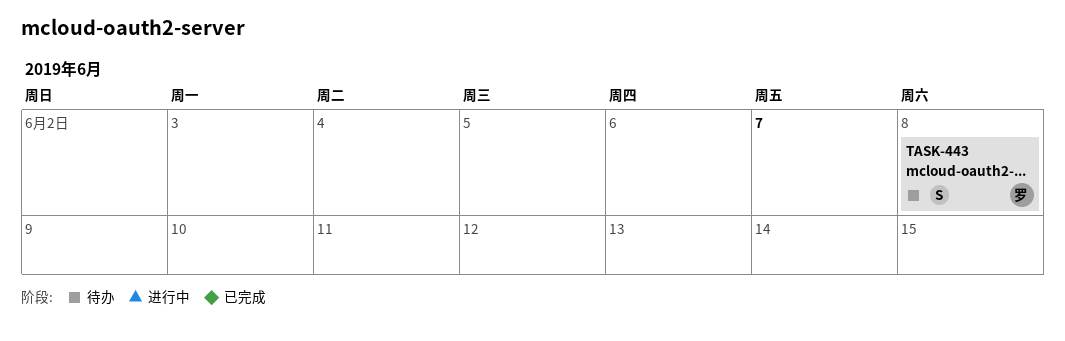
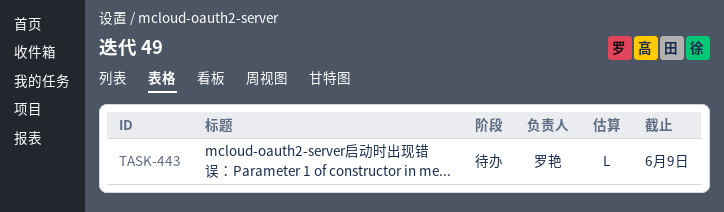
TASK-443, estimate: S -> L
TASK-443, due: Jun 8 -> Jun 9

